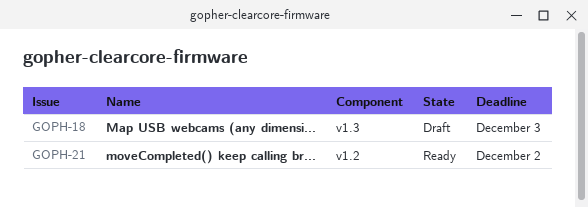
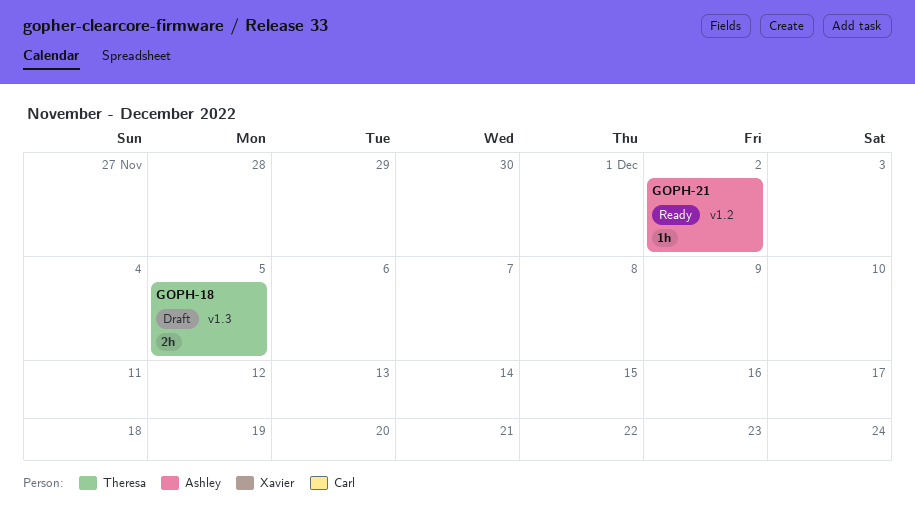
GOPH-18, due: Dec 3 -> Dec 5

